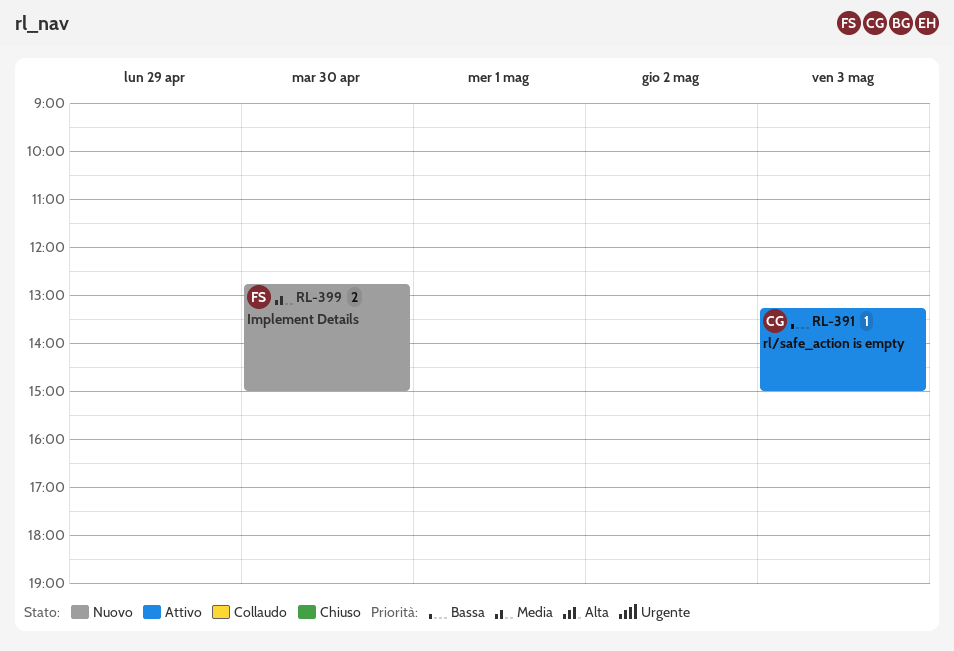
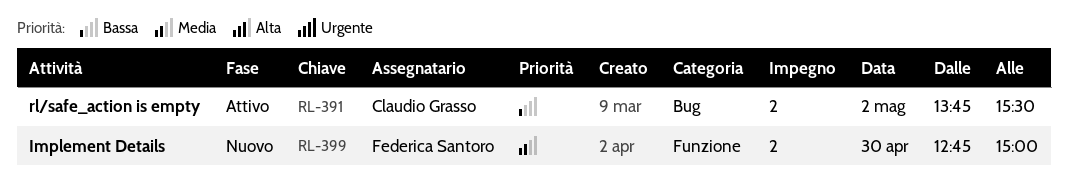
RL-391, estimate: 1 -> 2
RL-391, day: May 3 -> May 2
RL-391, begins: 13:15 -> 13:45
RL-391, ends: 15:00 -> 15:30

